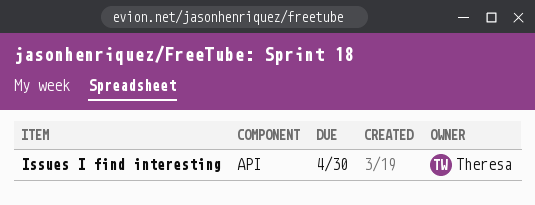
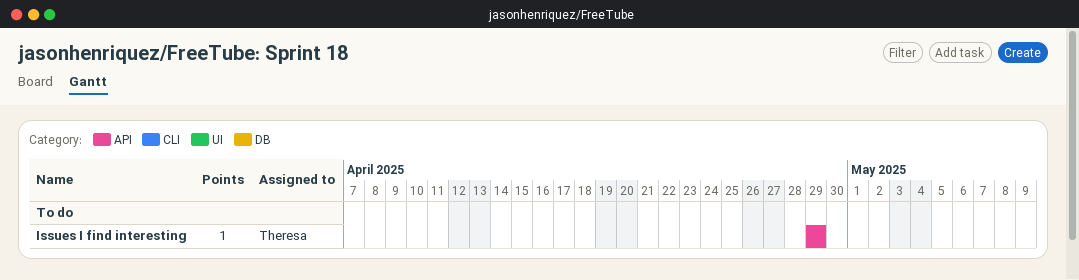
Issues I find interesting, due: Apr 30 -> Apr 29

